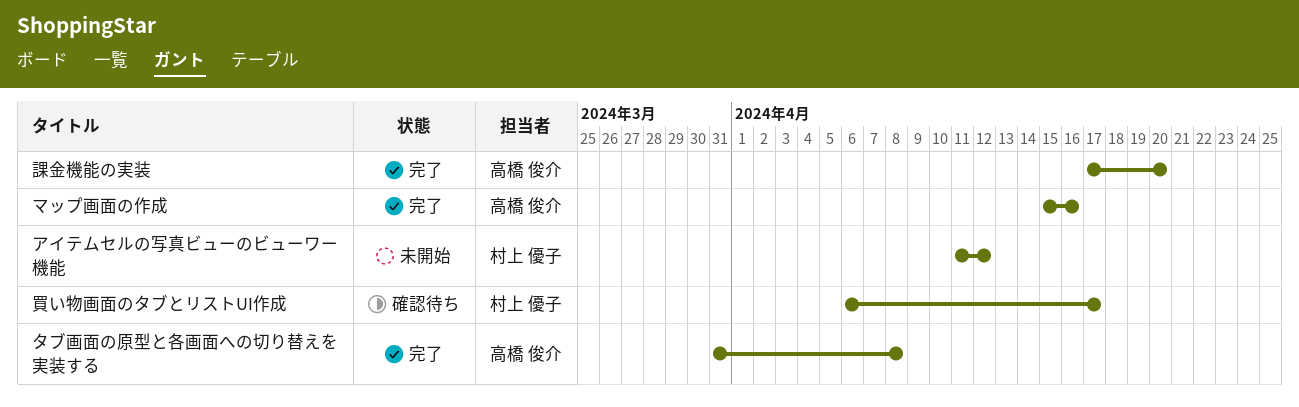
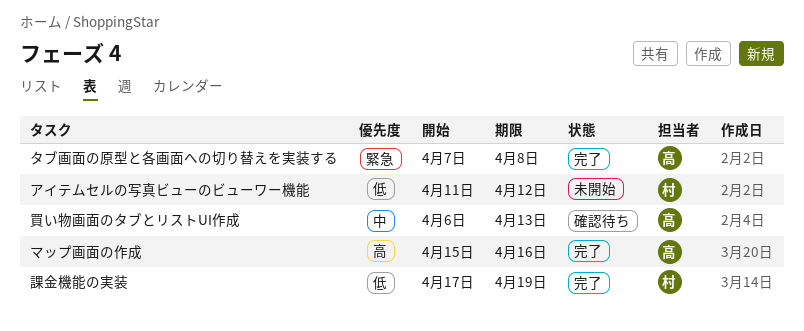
タブ画面の原型と各画面への切り替えを実装する, start: Mar 31 -> Apr 7
課金機能の実装, owner: 高橋 俊介 -> 村上 優子
課金機能の実装, due: Apr 20 -> Apr 19
買い物画面のタブとリストUI作成, owner: 村上 優子 -> 高橋 俊介
買い物画面のタブとリストUI作成, due: Apr 17 -> Apr 13

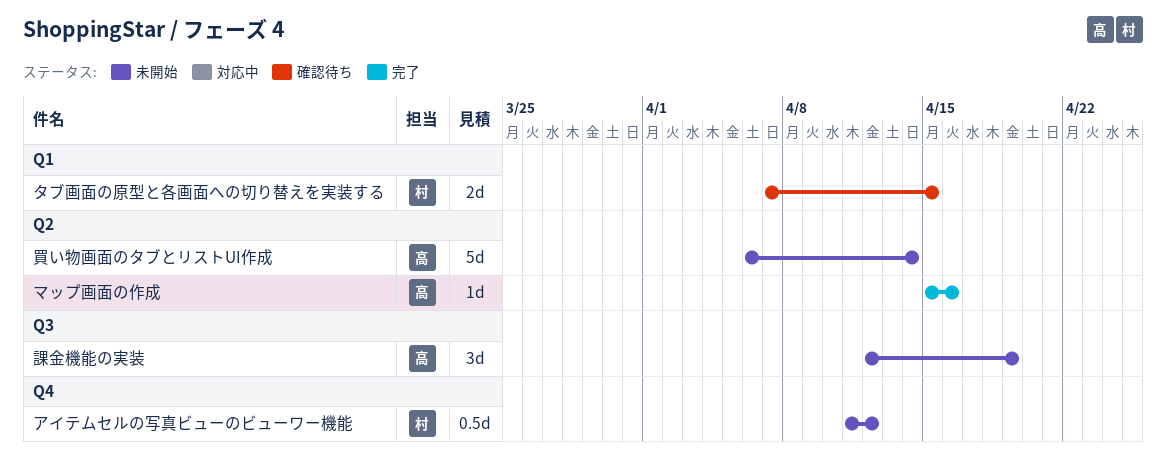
タブ画面の原型と各画面への切り替えを実装する, status: 完了 -> 確認待ち
タブ画面の原型と各画面への切り替えを実装する, owner: 高 -> 村
タブ画面の原型と各画面への切り替えを実装する, due: Apr 8 -> Apr 15
課金機能の実装, status: 完了 -> 未開始
課金機能の実装, owner: 村 -> 高
課金機能の実装, start: Apr 17 -> Apr 12
買い物画面のタブとリストUI作成, status: 確認待ち -> 未開始
買い物画面のタブとリストUI作成, due: Apr 13 -> Apr 14

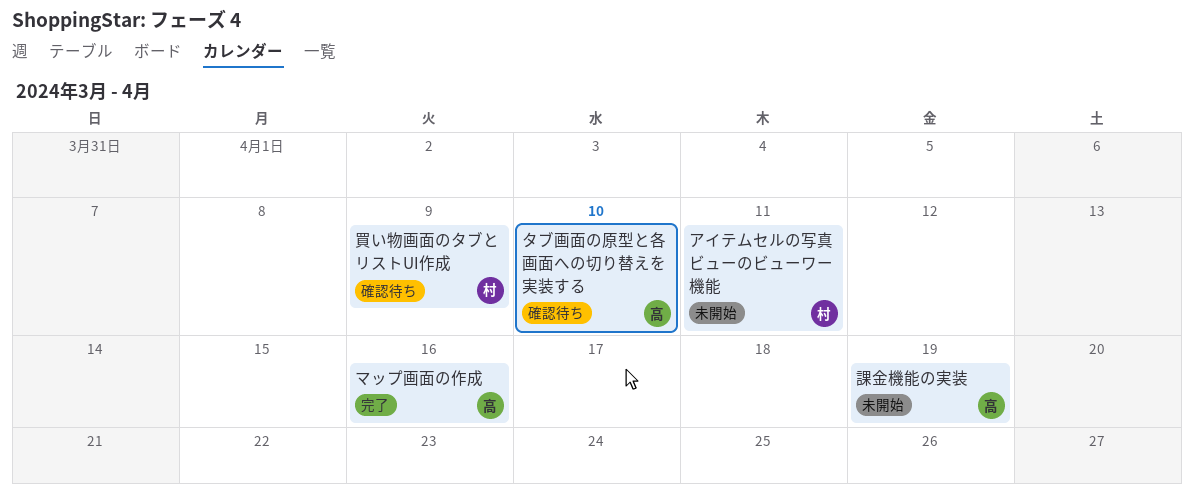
アイテムセルの写真ビューのビューワー機能, due: Apr 12 -> Apr 11
タブ画面の原型と各画面への切り替えを実装する, owner: 村 -> 高
タブ画面の原型と各画面への切り替えを実装する, due: Apr 15 -> Apr 10
買い物画面のタブとリストUI作成, status: 未開始 -> 確認待ち
買い物画面のタブとリストUI作成, owner: 高 -> 村
買い物画面のタブとリストUI作成, due: Apr 14 -> Apr 9

